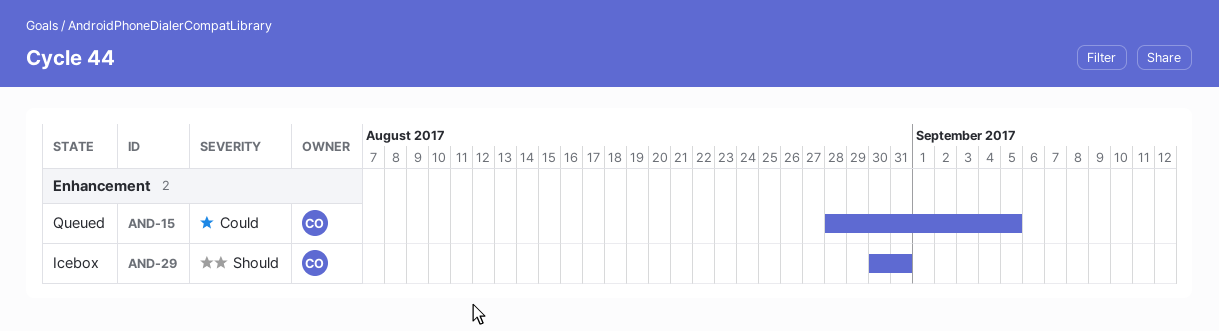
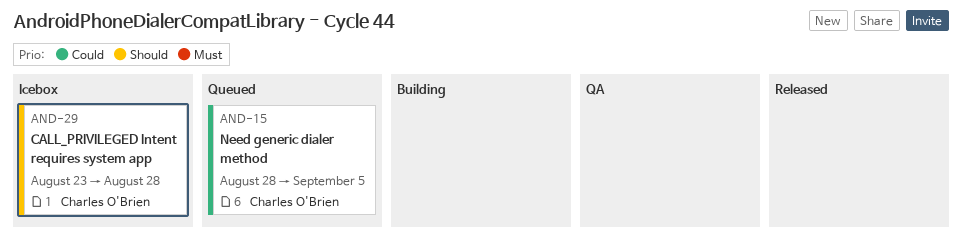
AND-29, start: Aug 30 -> Aug 23
AND-29, due: Aug 31 -> Aug 28

